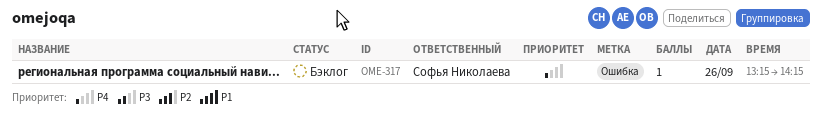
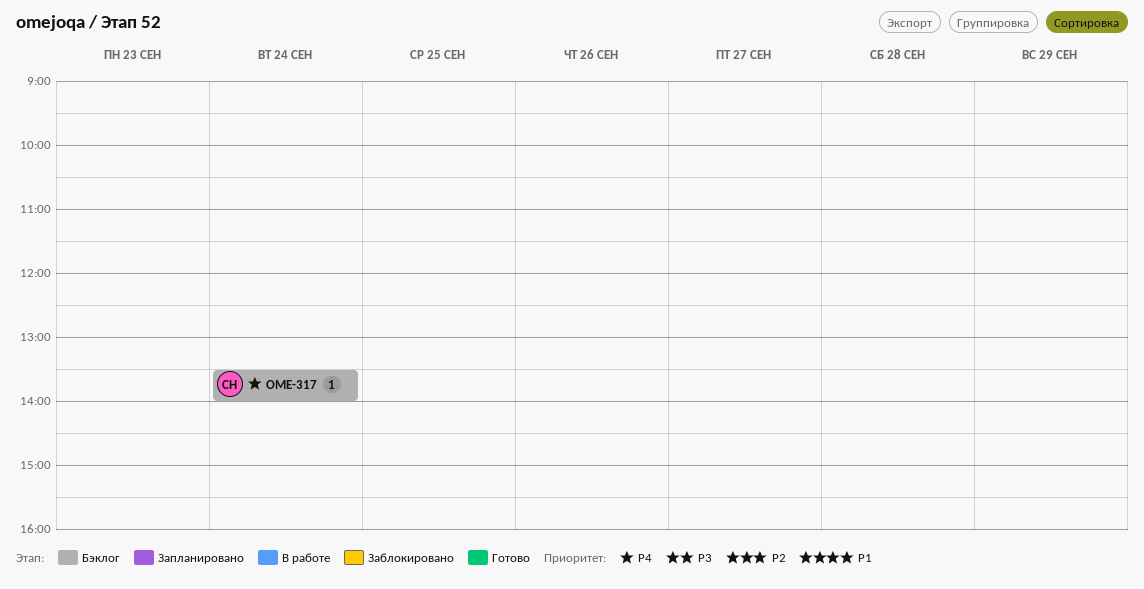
OME-317, day: Sep 26 -> Sep 24
OME-317, begins: 13:15 -> 13:30
OME-317, ends: 14:15 -> 14:00

